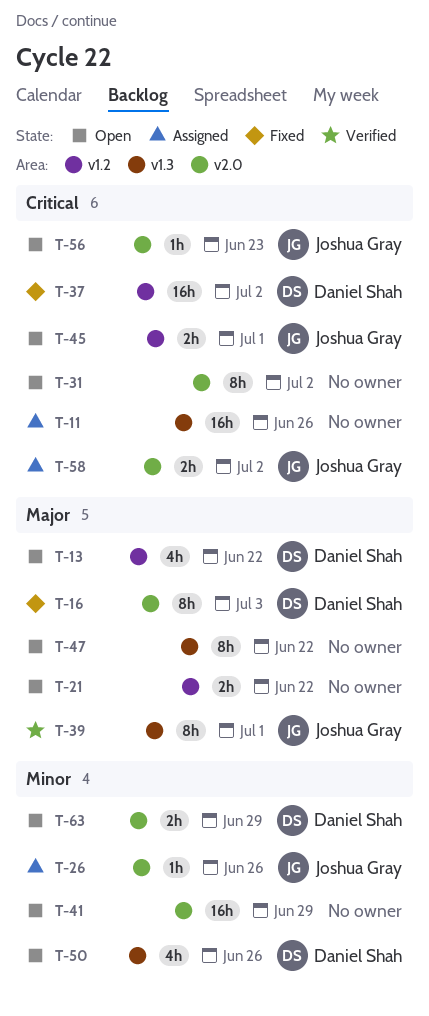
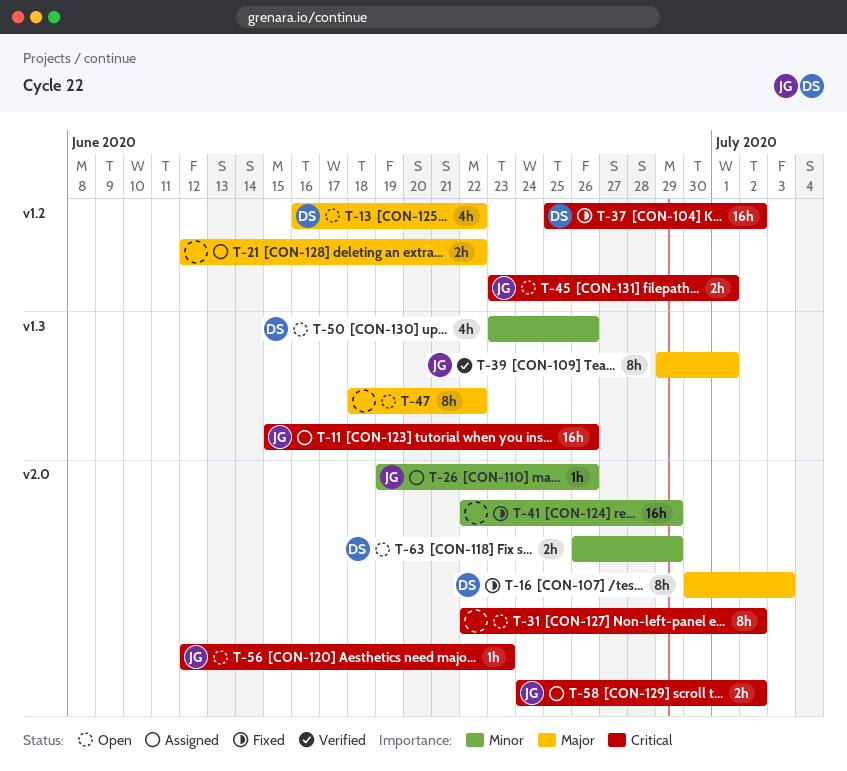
T-11, owner: none -> Joshua Gray
T-21, status: Open -> Assigned
T-41, status: Open -> Fixed

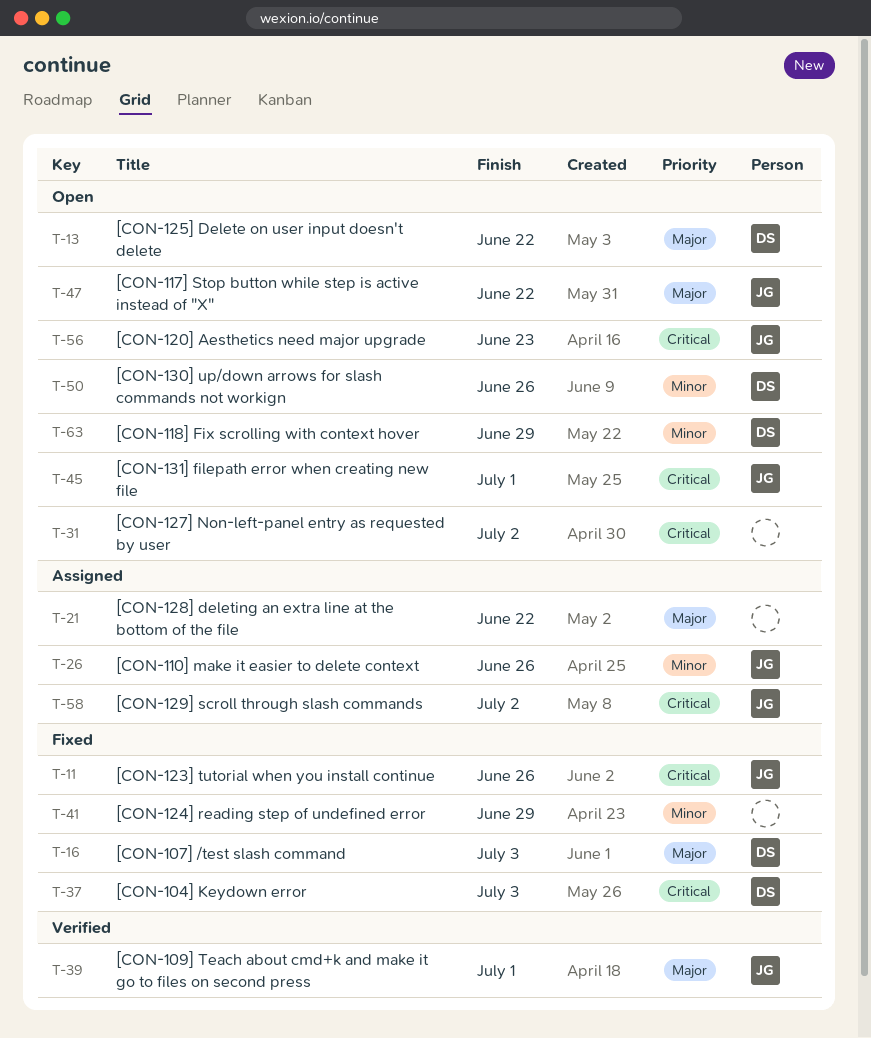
T-11, status: Assigned -> Fixed
T-37, due: Jul 2 -> Jul 3
T-47, owner: none -> JG

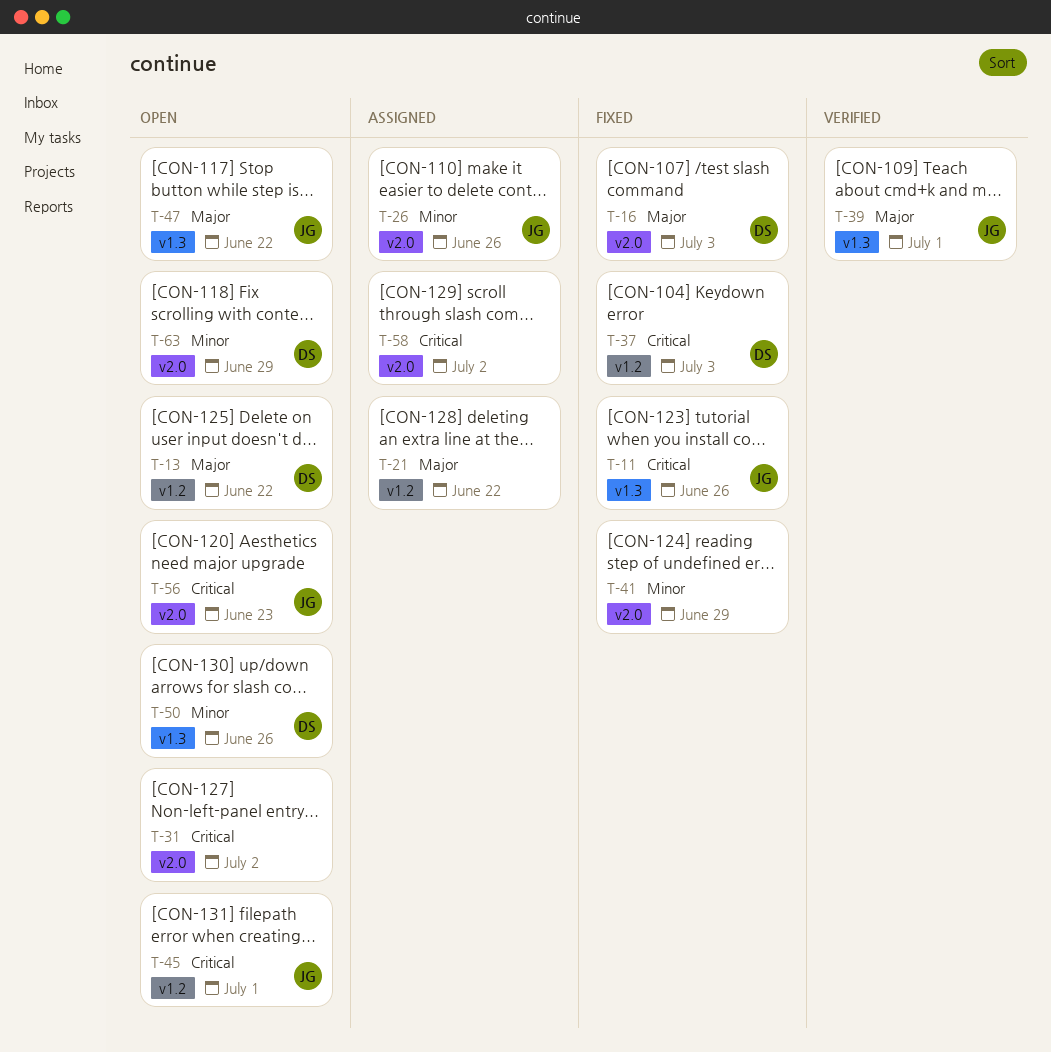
T-58, owner: JG -> none

